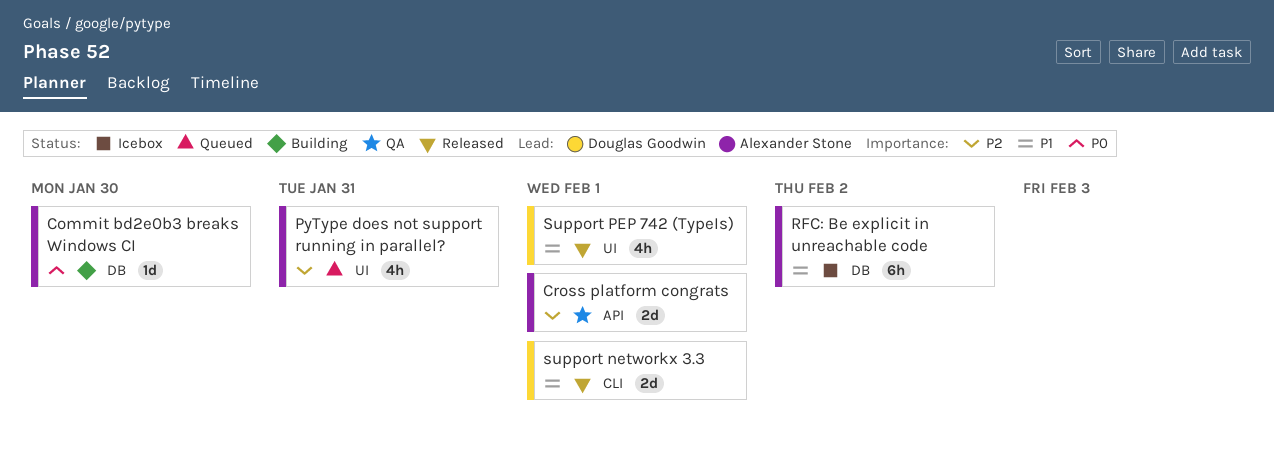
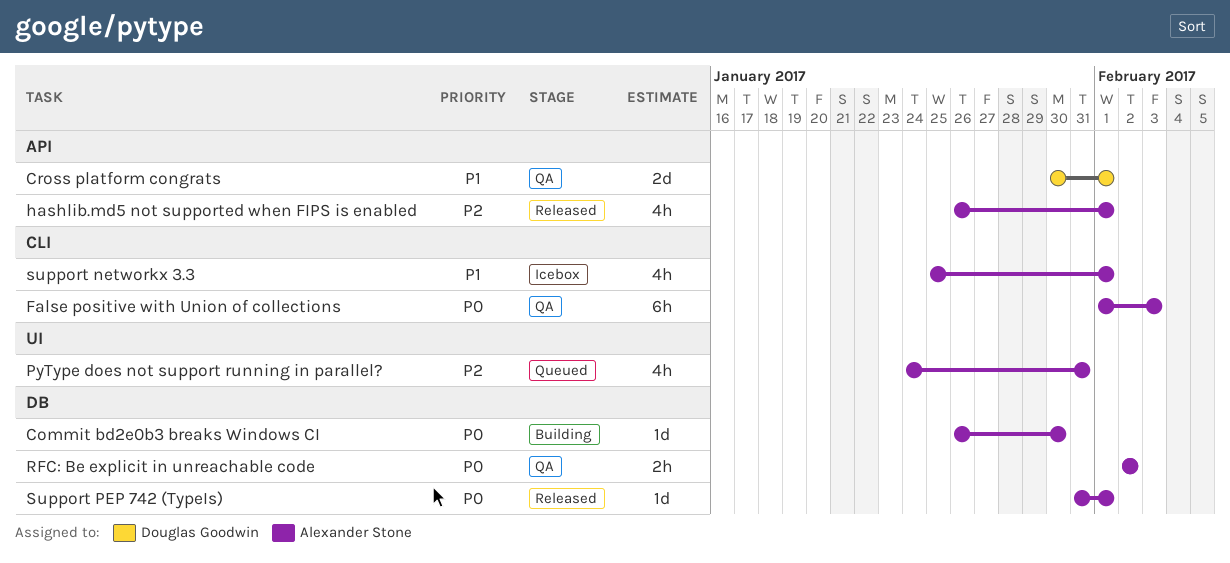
Cross platform congrats, owner: Alexander Stone -> Douglas Goodwin
Cross platform congrats, priority: P2 -> P1
False positive with Union of collections: none -> present
hashlib.md5 not supported when FIPS is enabled: none -> present
RFC: Be explicit in unreachable code, status: Icebox -> QA
RFC: Be explicit in unreachable code, priority: P1 -> P0
RFC: Be explicit in unreachable code, estimate: 6h -> 2h
support networkx 3.3, status: Released -> Icebox
support networkx 3.3, owner: Douglas Goodwin -> Alexander Stone
support networkx 3.3, estimate: 2d -> 4h
Support PEP 742 (TypeIs), owner: Douglas Goodwin -> Alexander Stone
Support PEP 742 (TypeIs), priority: P1 -> P0
Support PEP 742 (TypeIs), label: UI -> DB
Support PEP 742 (TypeIs), estimate: 4h -> 1d

